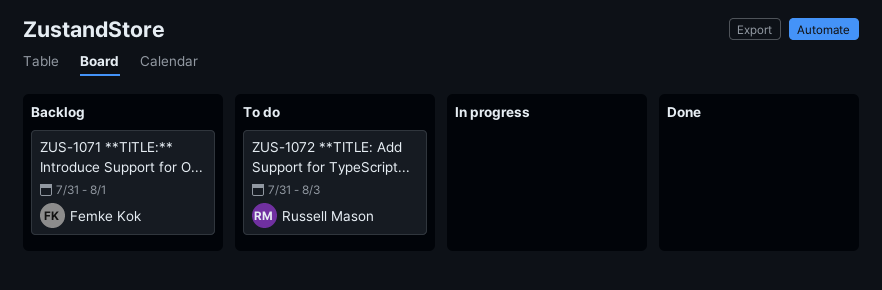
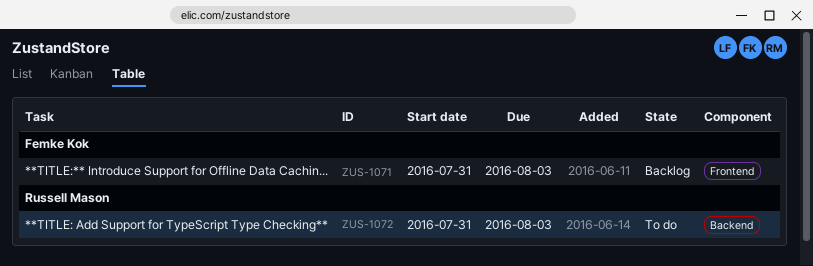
ZUS-1071, due: Aug 1 -> Aug 3

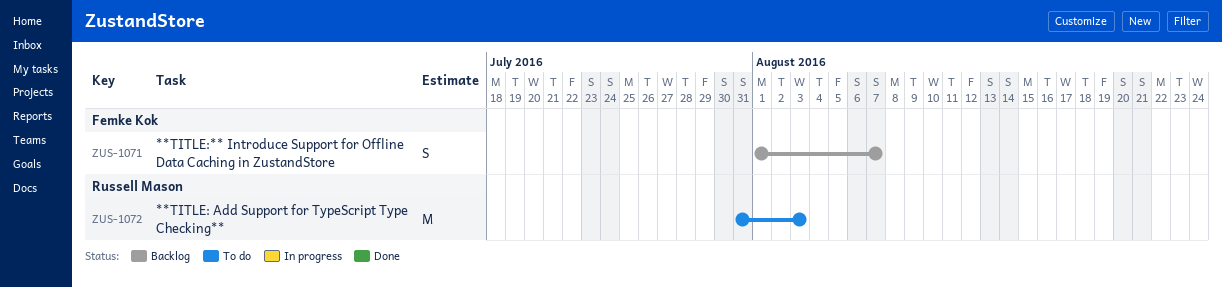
ZUS-1071, start: Jul 31 -> Aug 1
ZUS-1071, due: Aug 3 -> Aug 7

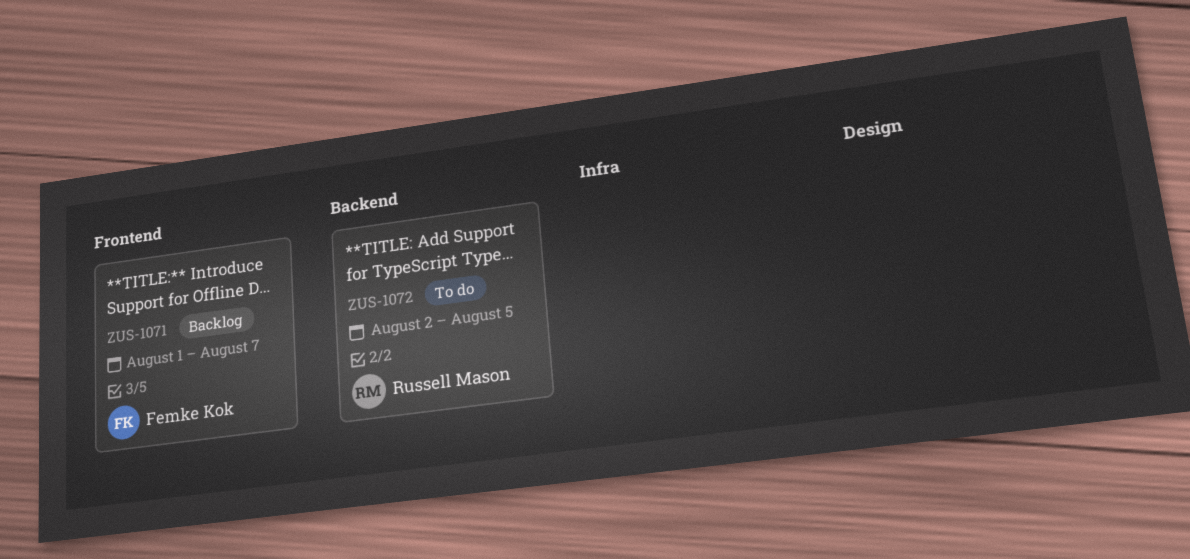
ZUS-1072, start: Jul 31 -> Aug 2
ZUS-1072, due: Aug 3 -> Aug 5

